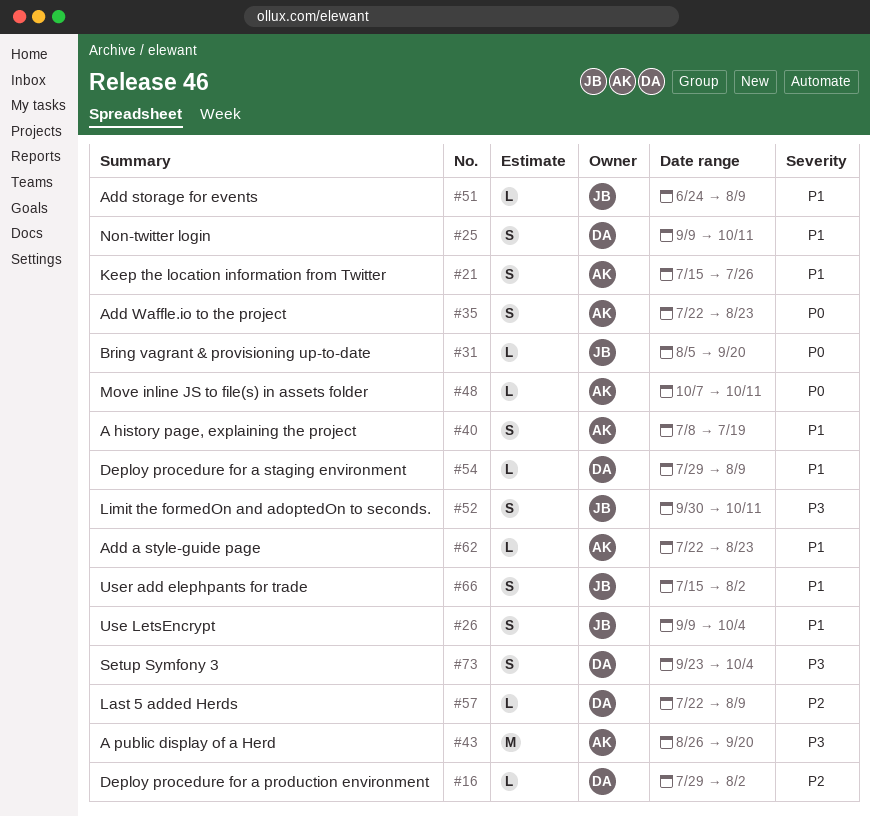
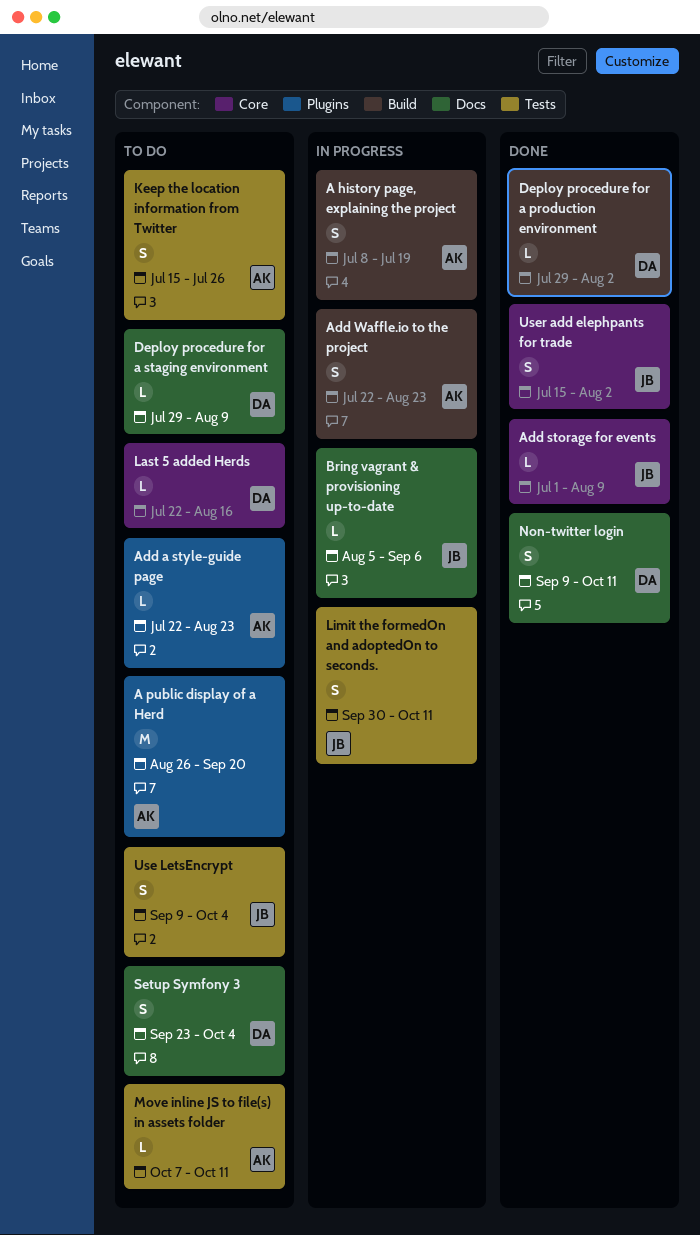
Add storage for events, start: Jun 24 -> Jul 1
Bring vagrant & provisioning up-to-date, due: Sep 20 -> Sep 6
Last 5 added Herds, due: Aug 9 -> Aug 16

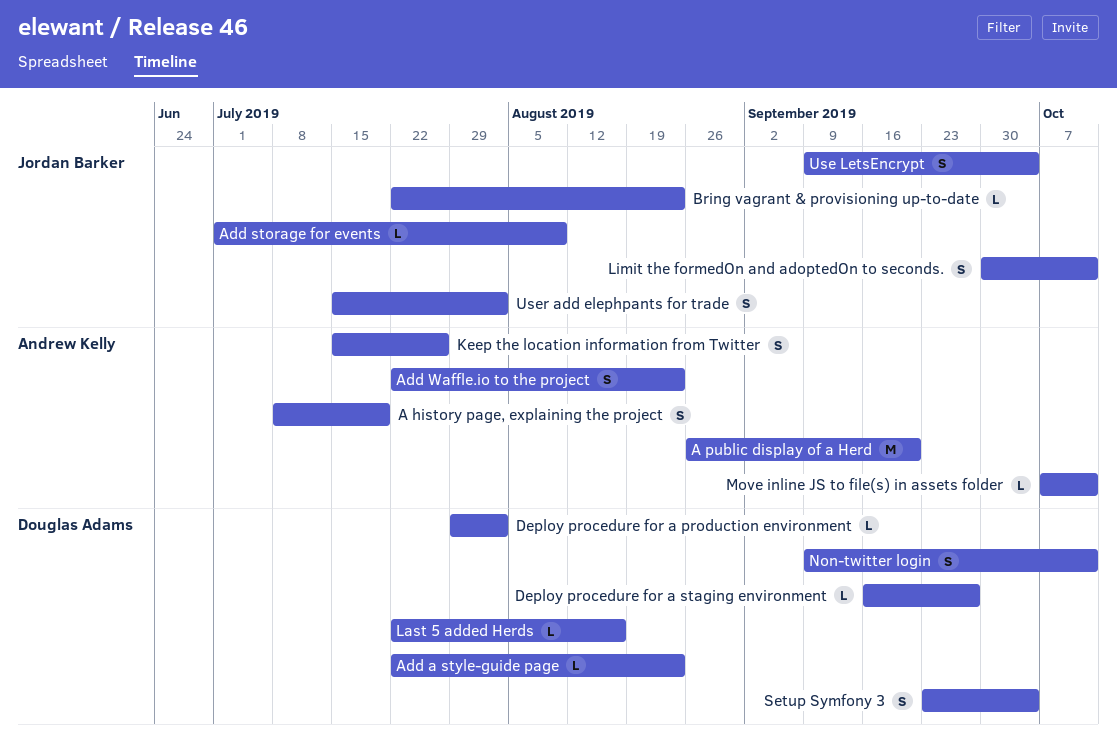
Add a style-guide page, owner: Andrew Kelly -> Douglas Adams
Bring vagrant & provisioning up-to-date, start: Aug 5 -> Jul 22
Bring vagrant & provisioning up-to-date, due: Sep 6 -> Aug 23
Deploy procedure for a staging environment, start: Jul 29 -> Sep 16
Deploy procedure for a staging environment, due: Aug 9 -> Sep 27

